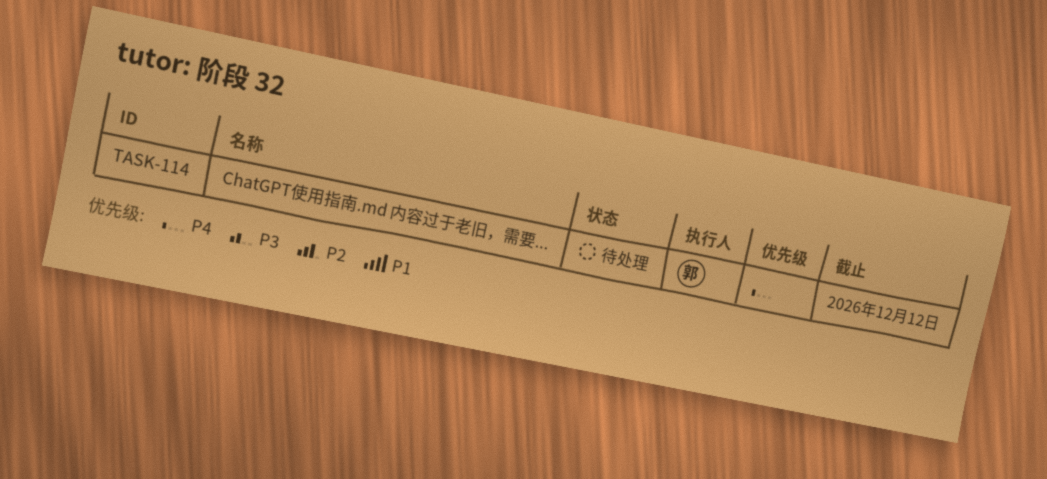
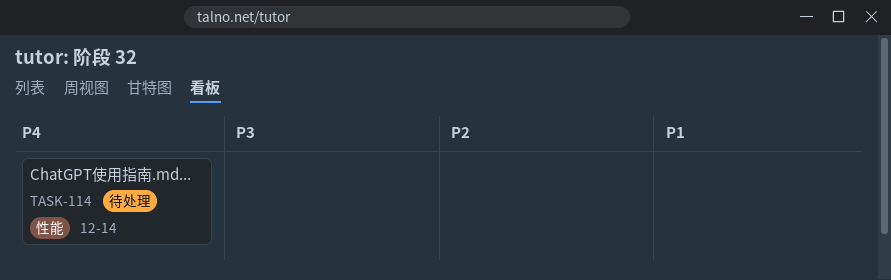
TASK-114, due: Dec 12 -> Dec 14

